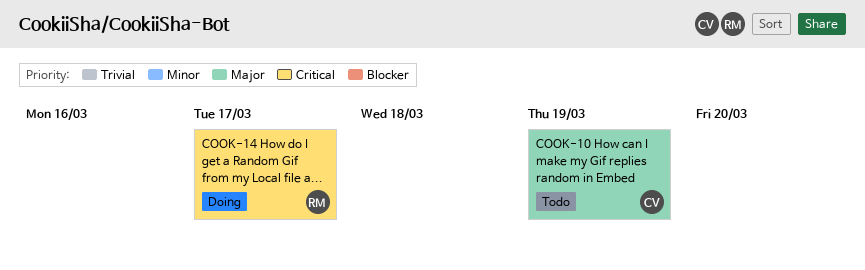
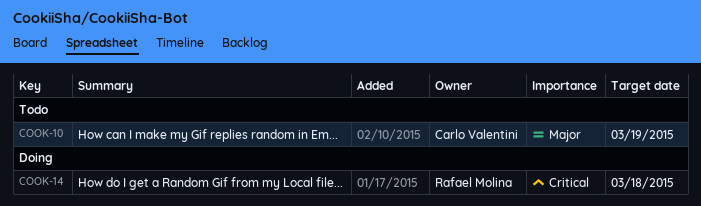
COOK-14, due: Mar 17 -> Mar 18

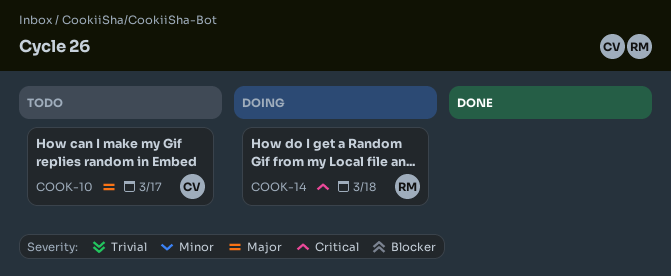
COOK-10, due: Mar 19 -> Mar 17

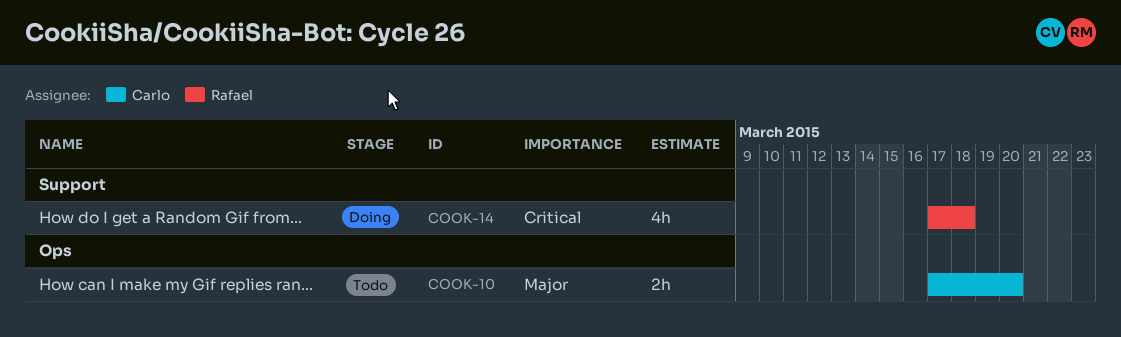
COOK-10, due: Mar 17 -> Mar 20

